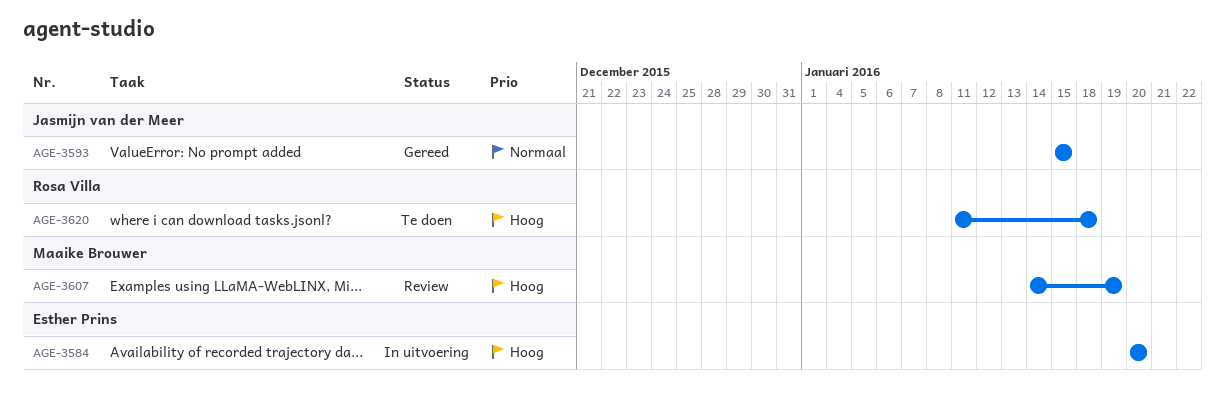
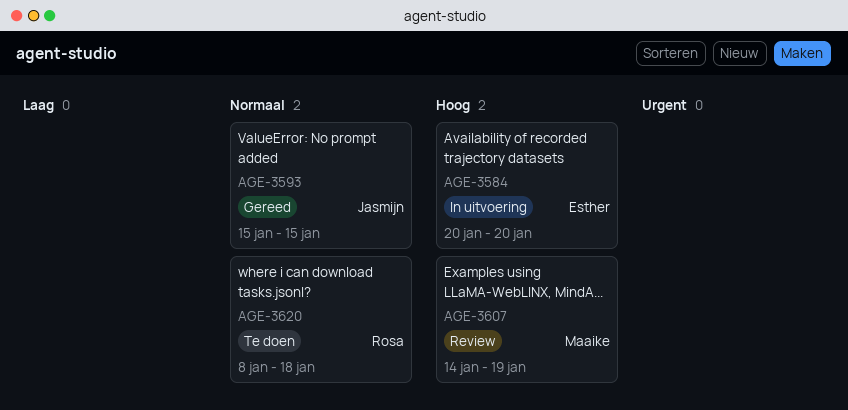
AGE-3620, priority: Hoog -> Normaal
AGE-3620, start: Jan 11 -> Jan 8

